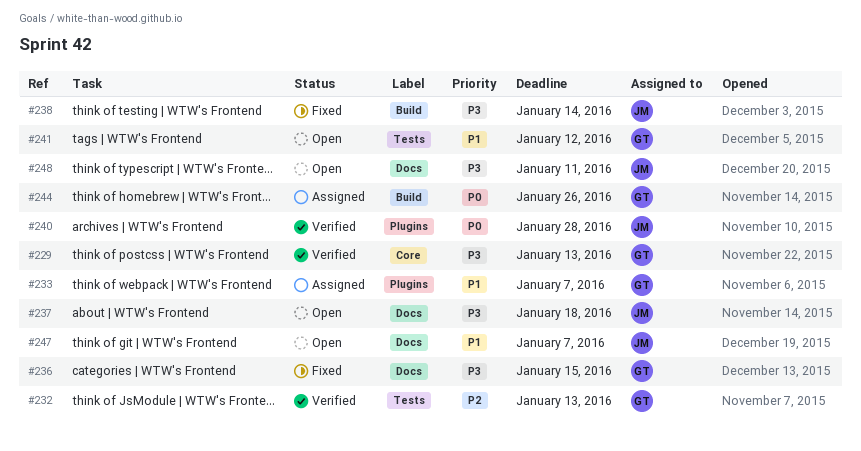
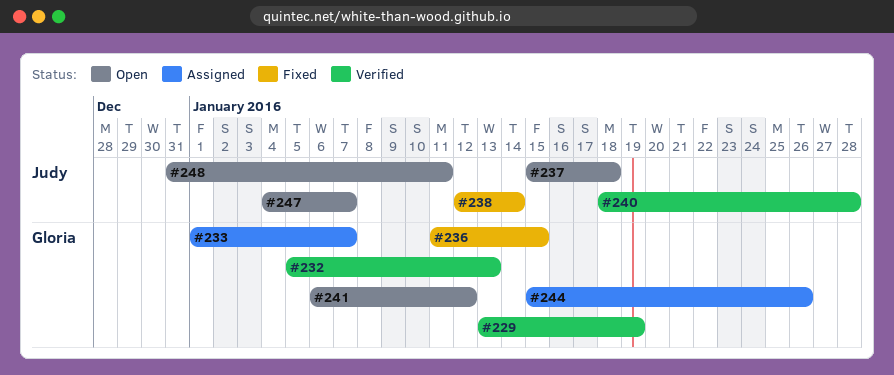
#229, due: Jan 13 -> Jan 19

